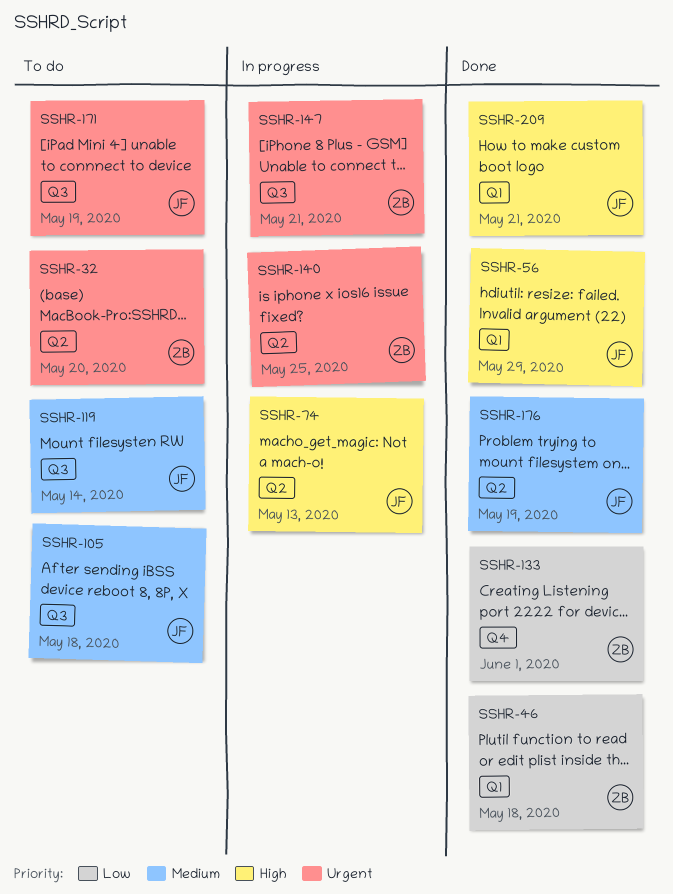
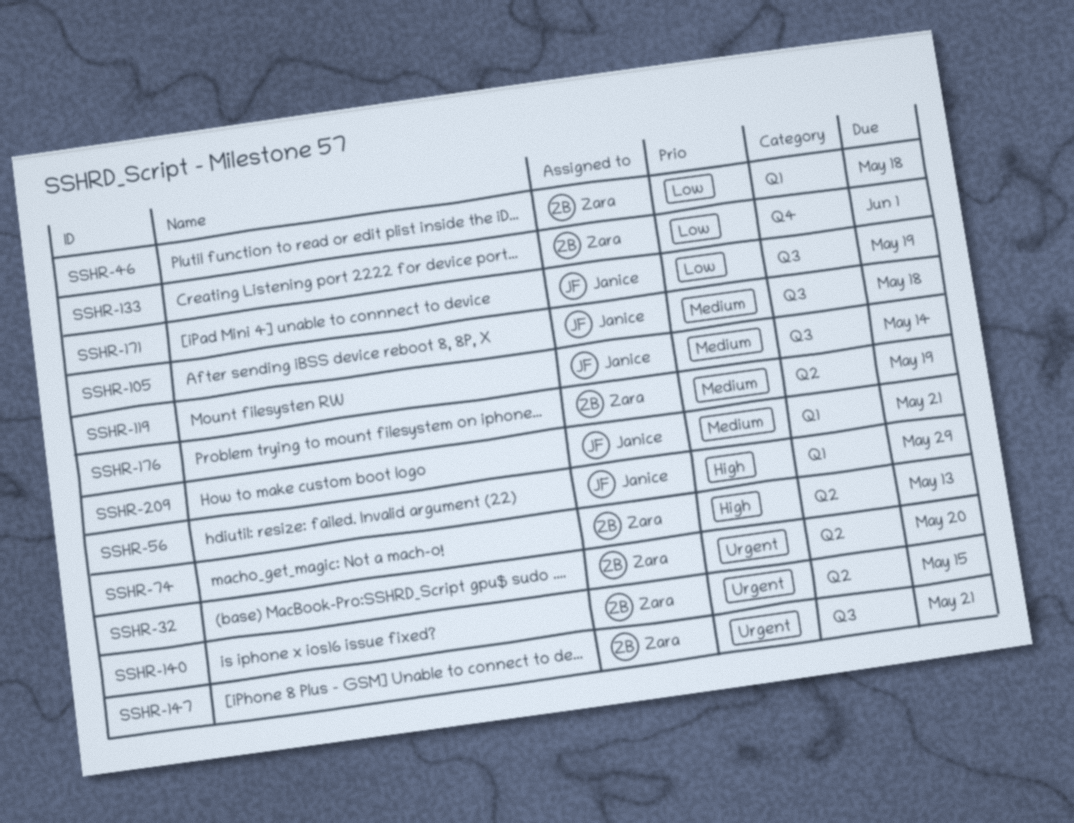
SSHR-74, owner: Janice -> Zara
SSHR-140, due: May 25 -> May 15
SSHR-171, priority: Urgent -> Low
SSHR-176, owner: Janice -> Zara
SSHR-209, priority: High -> Medium

